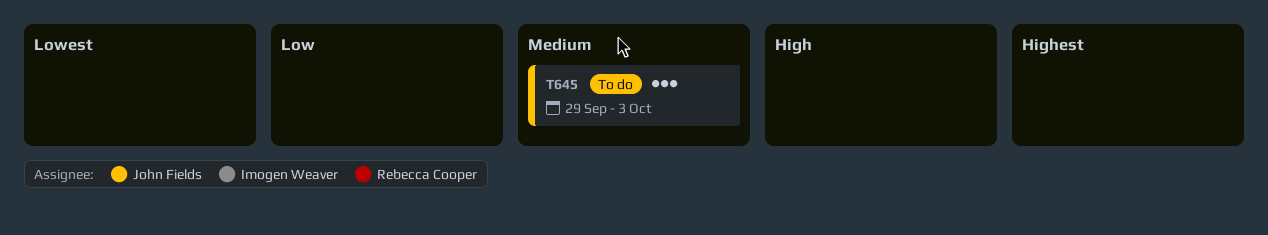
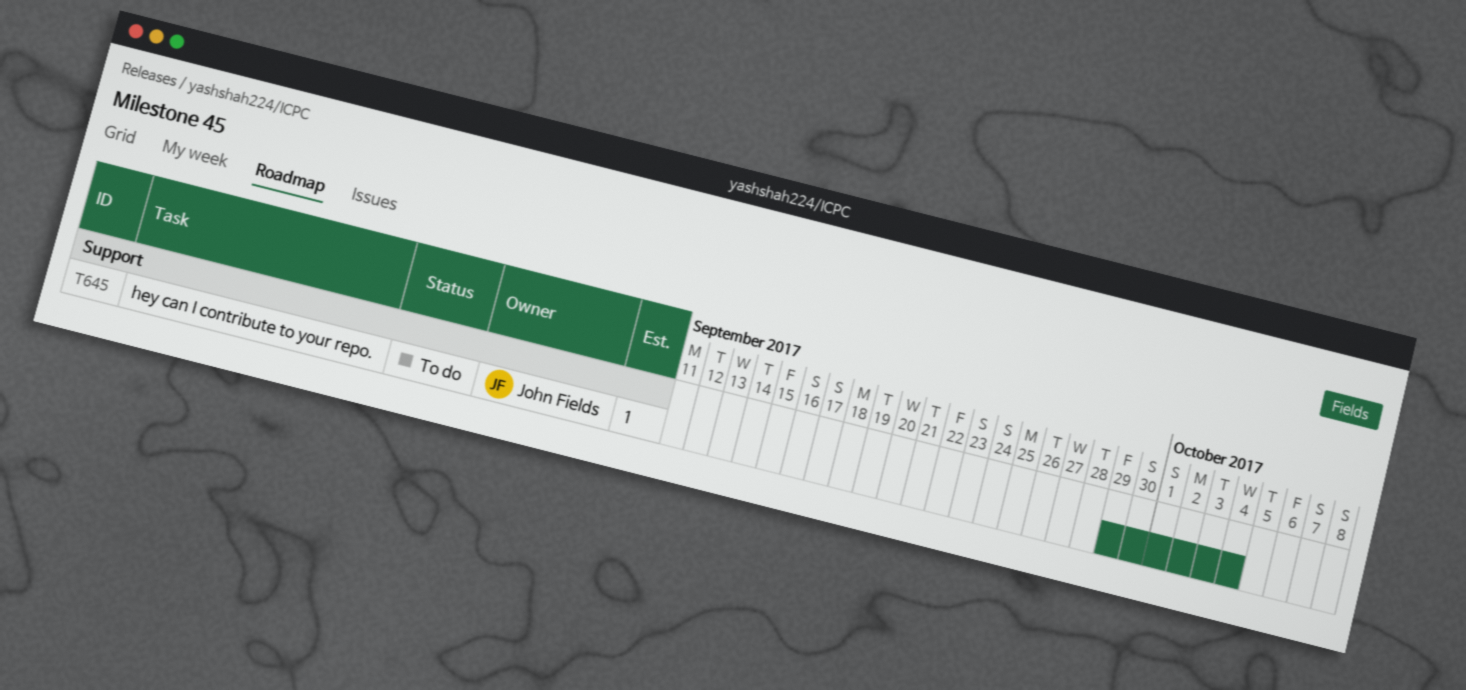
T645, estimate: 3 -> 1
T645, due: Oct 3 -> Oct 4

